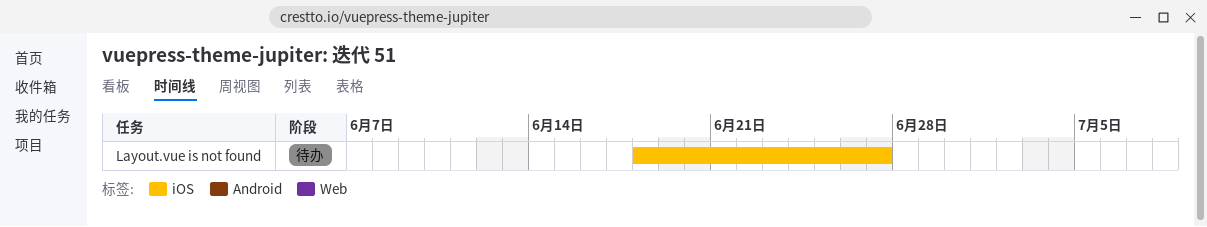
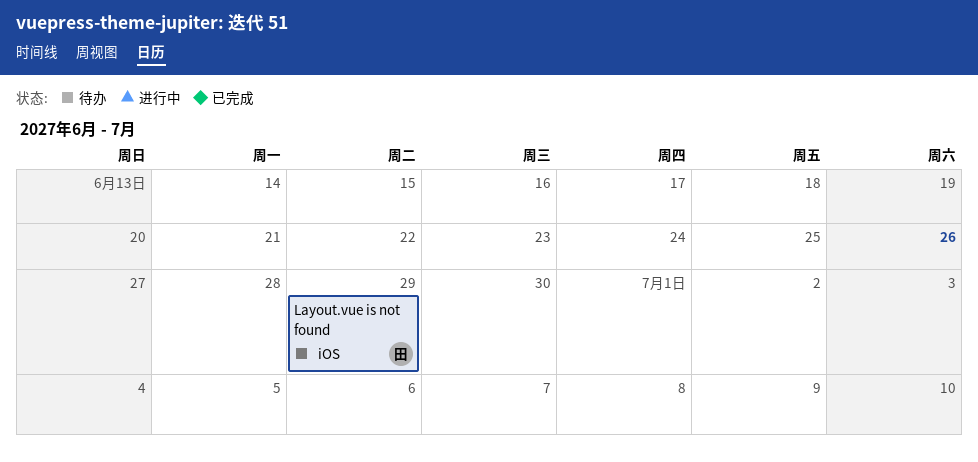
Layout.vue is not found, due: Jun 27 -> Jun 29

